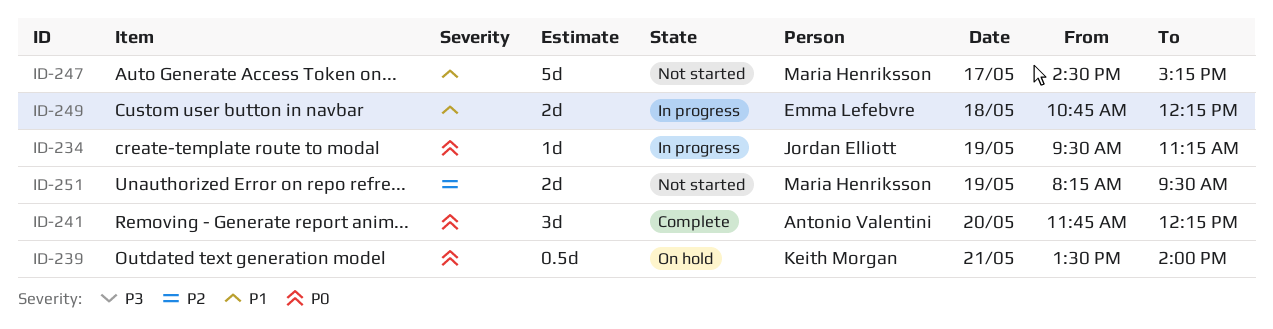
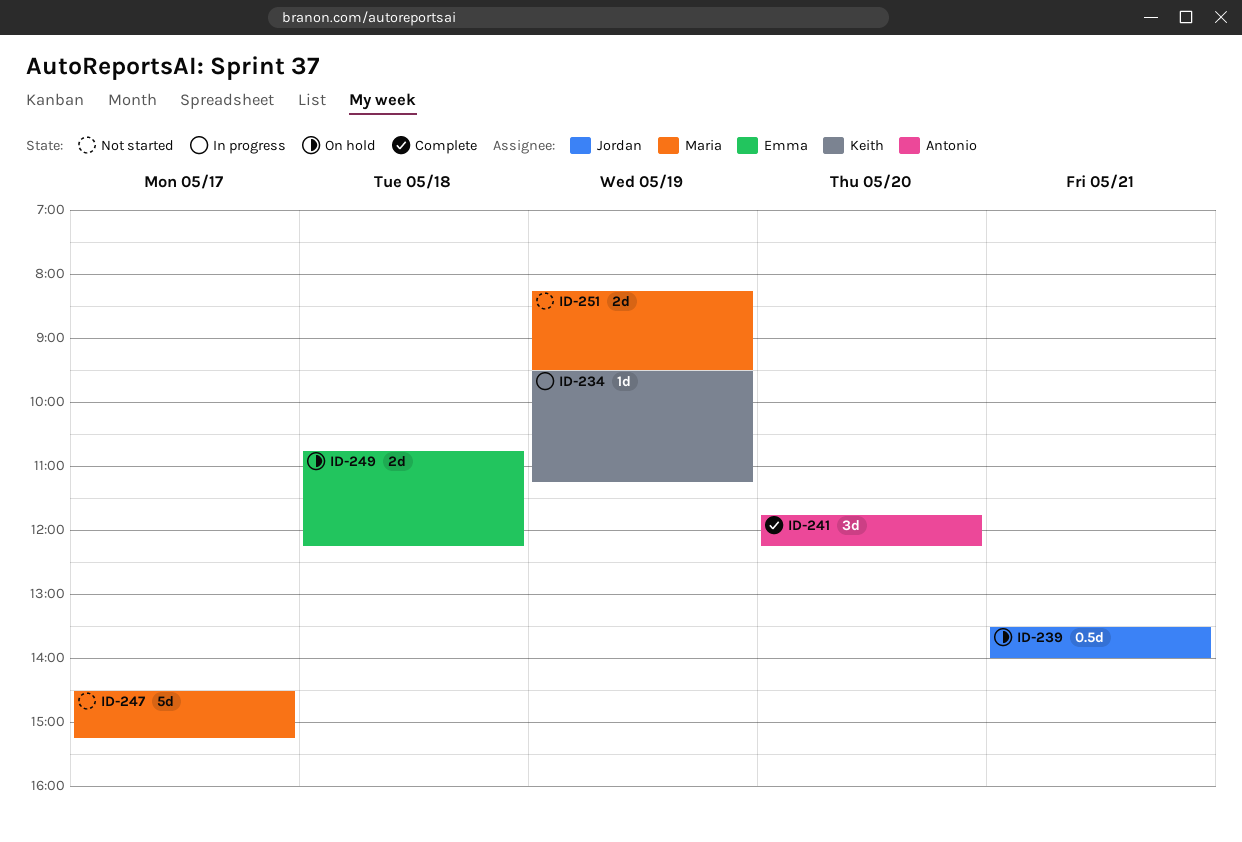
ID-234, owner: Jordan Elliott -> Keith Morgan
ID-239, owner: Keith Morgan -> Jordan Elliott
ID-249, status: In progress -> On hold

